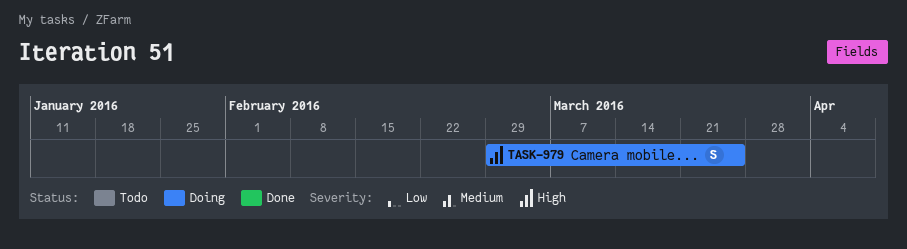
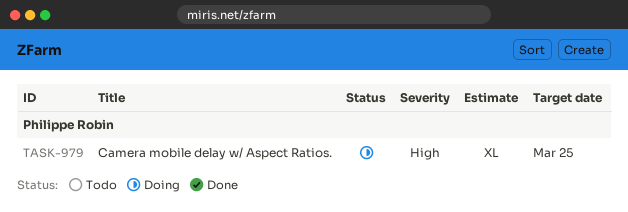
TASK-979, estimate: S -> XL

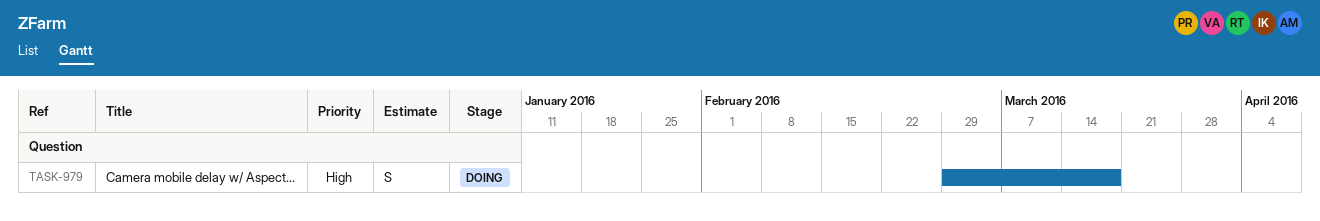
TASK-979, estimate: XL -> S
TASK-979, due: Mar 25 -> Mar 18

